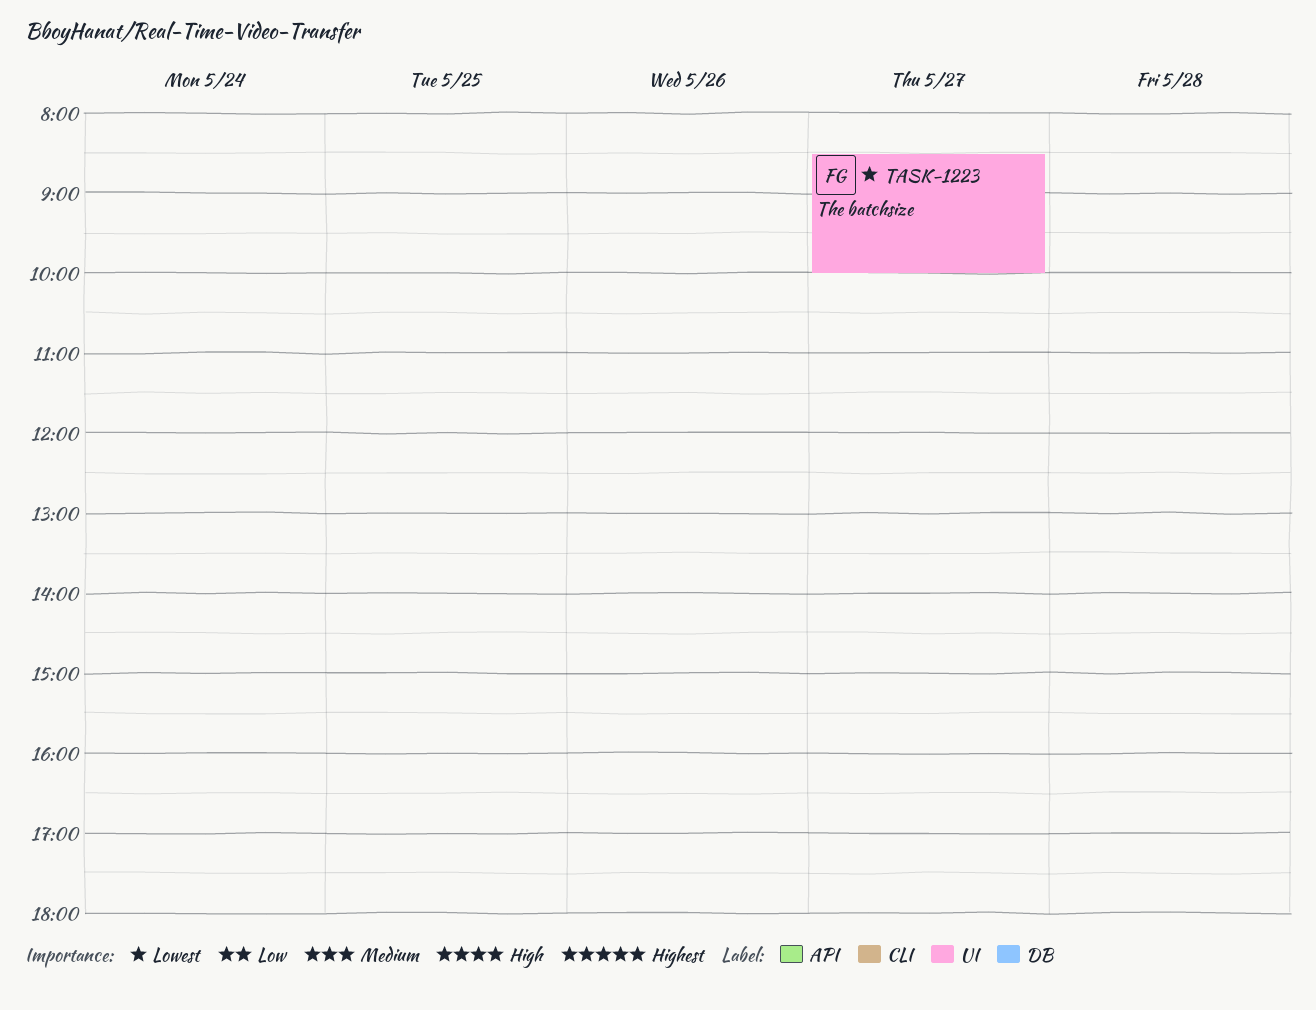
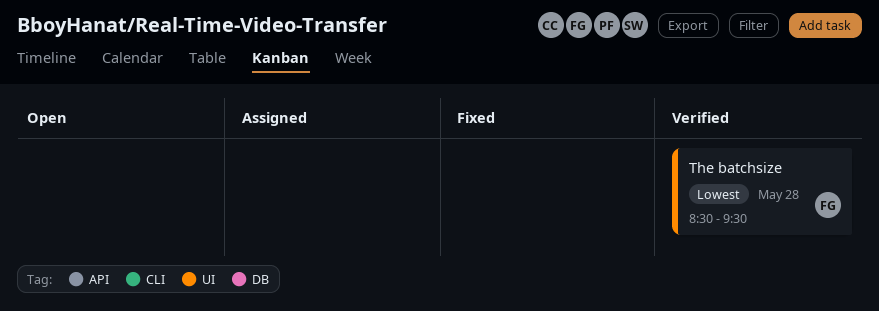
The batchsize, day: May 27 -> May 28
The batchsize, ends: 10:00 -> 09:30

